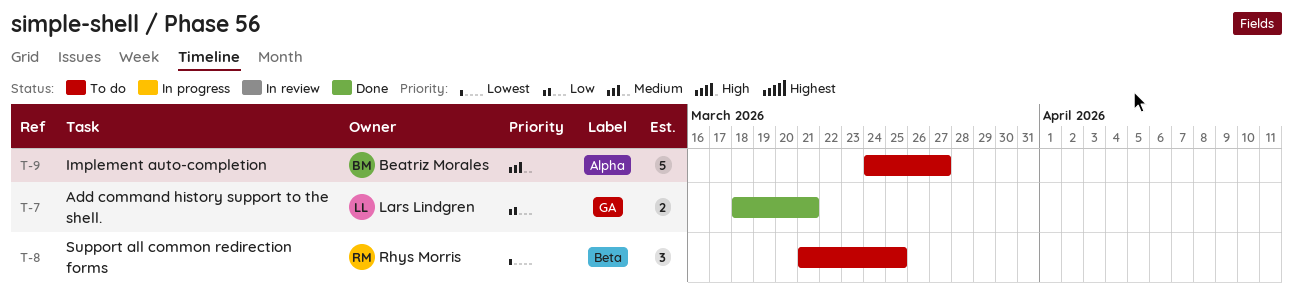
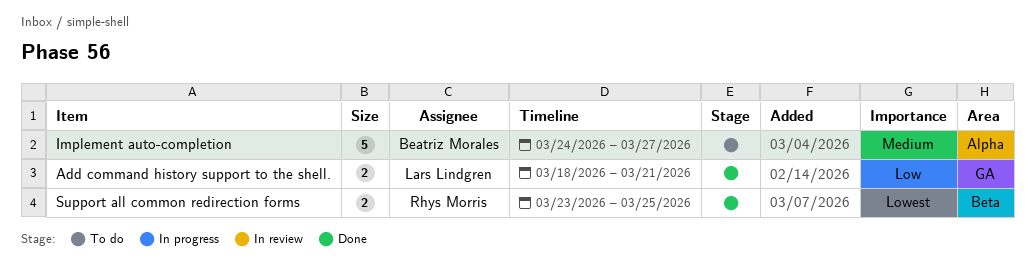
Support all common redirection forms, status: To do -> Done
Support all common redirection forms, estimate: 3 -> 2
Support all common redirection forms, start: Mar 21 -> Mar 23

